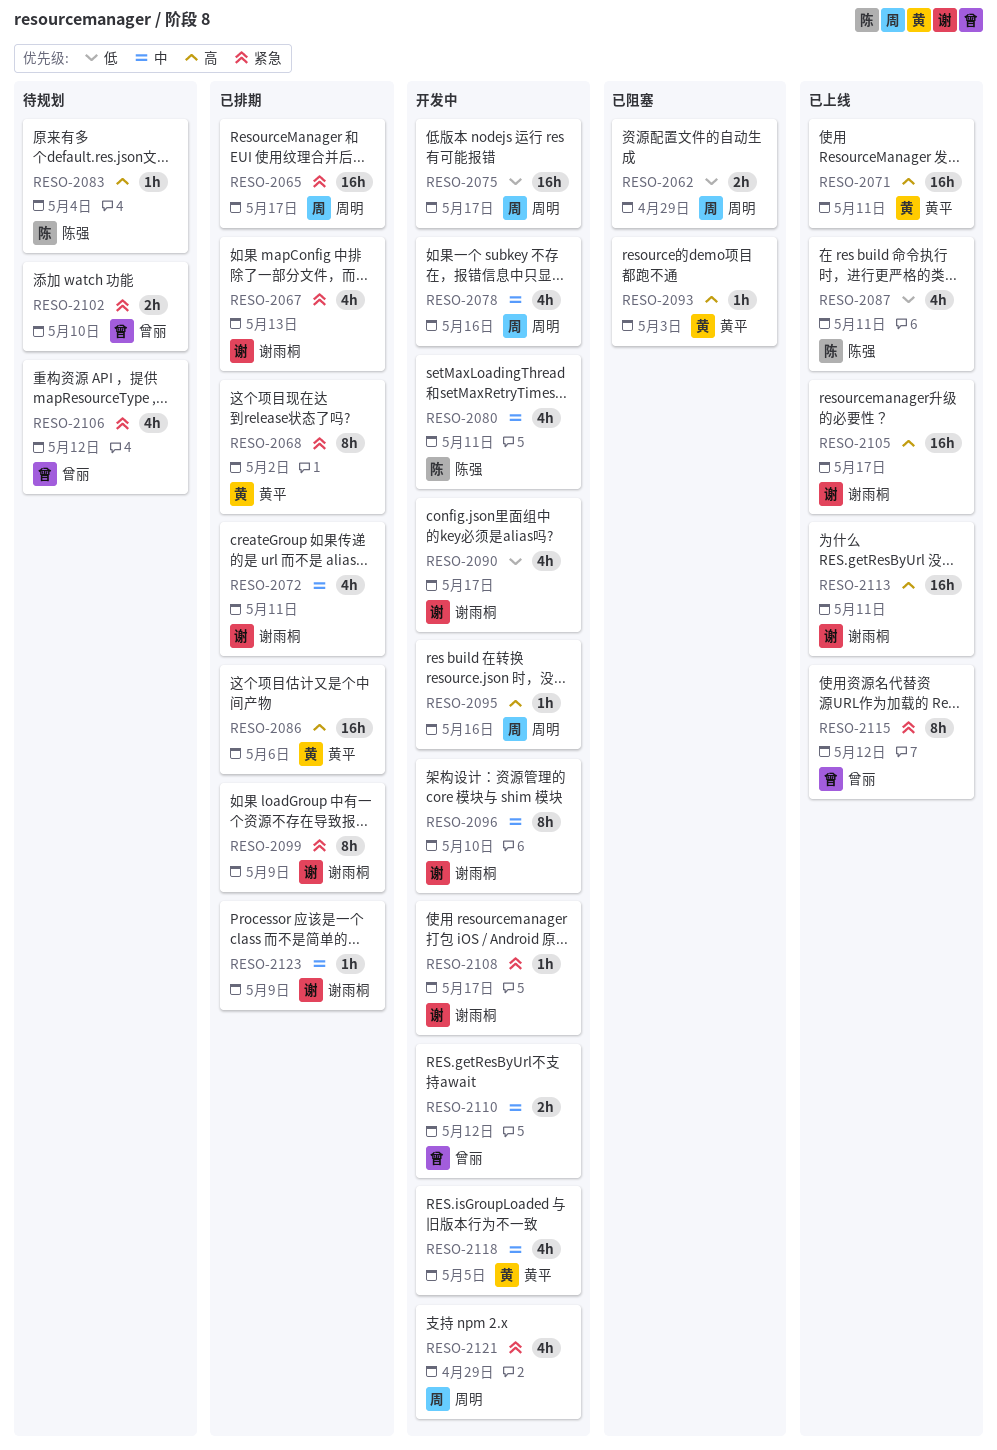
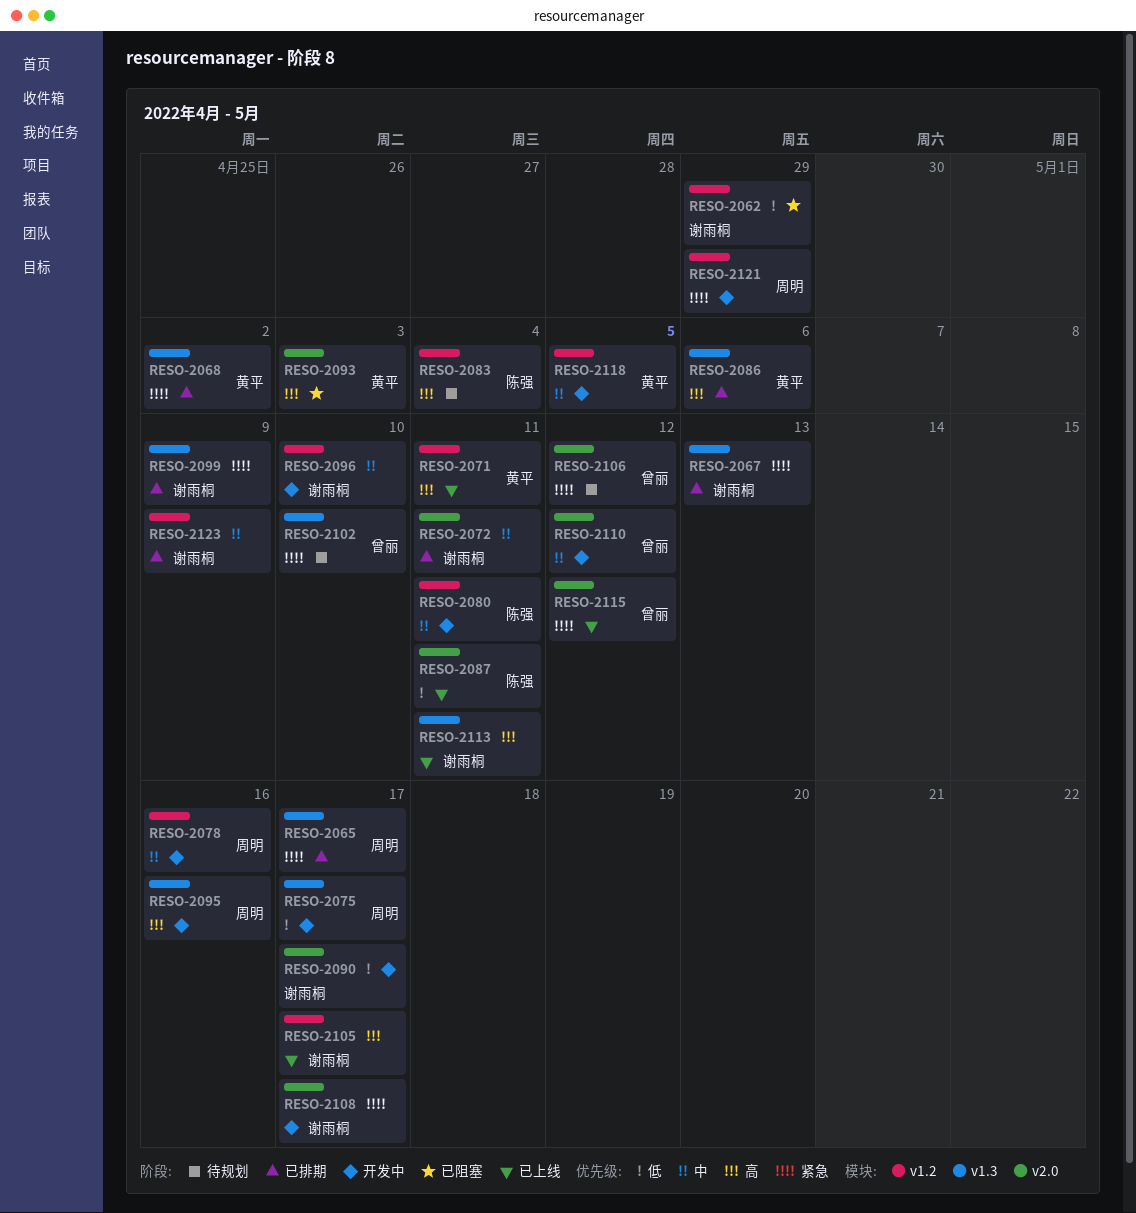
RESO-2062, owner: 周明 -> 谢雨桐

